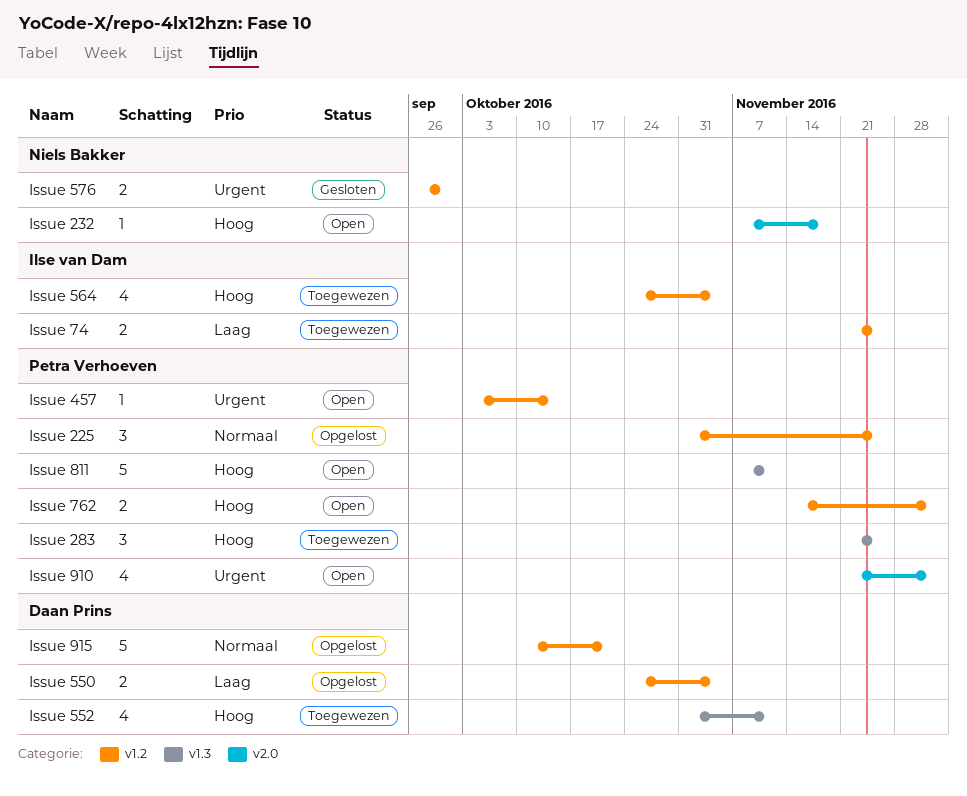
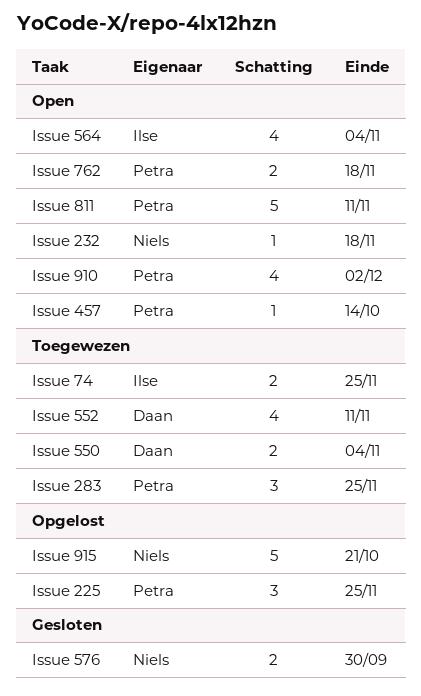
Issue 550, status: Opgelost -> Toegewezen
Issue 564, status: Toegewezen -> Open
Issue 762, due: Dec 2 -> Nov 18
Issue 915, owner: Daan Prins -> Niels Bakker

